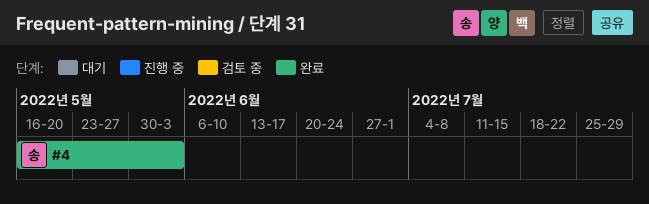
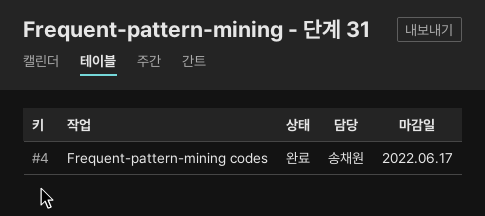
#4, due: Jun 3 -> Jun 17

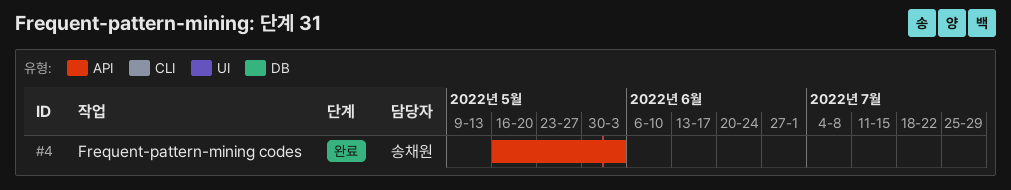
#4, due: Jun 17 -> Jun 3

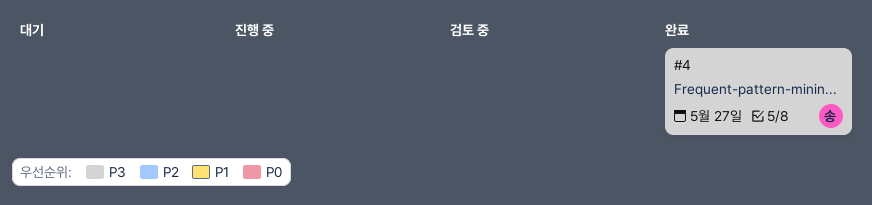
#4, due: Jun 3 -> May 27

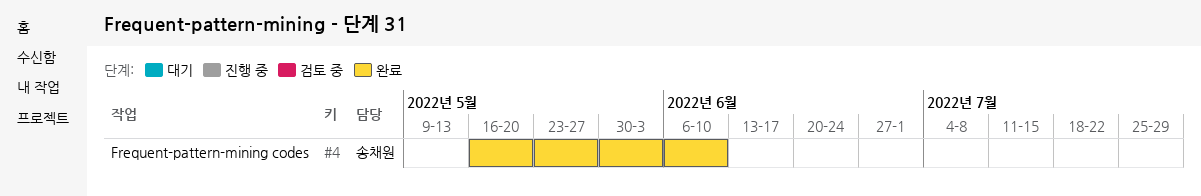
#4, due: May 27 -> Jun 10

